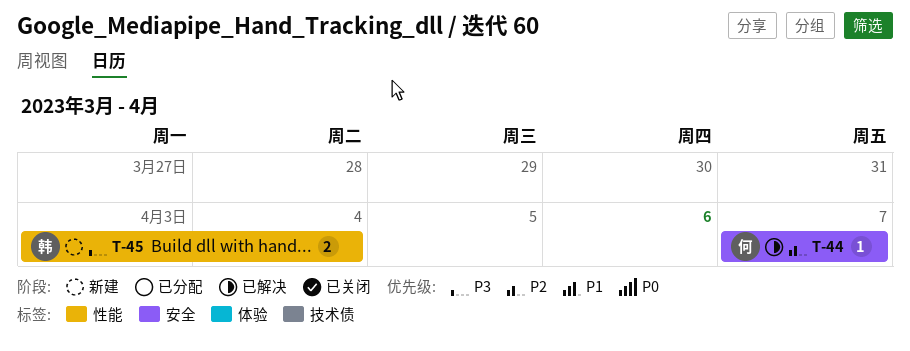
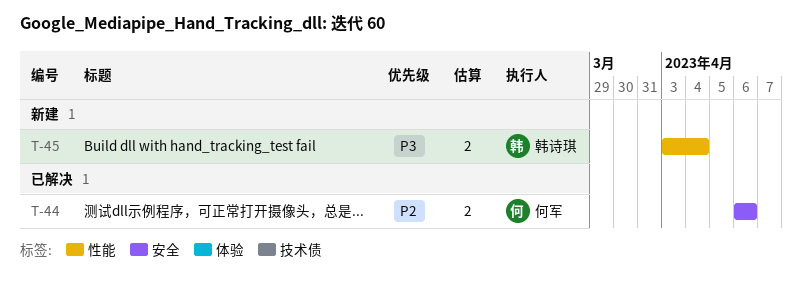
T-44, estimate: 1 -> 2
T-44, start: Apr 7 -> Apr 6
T-44, due: Apr 7 -> Apr 6

